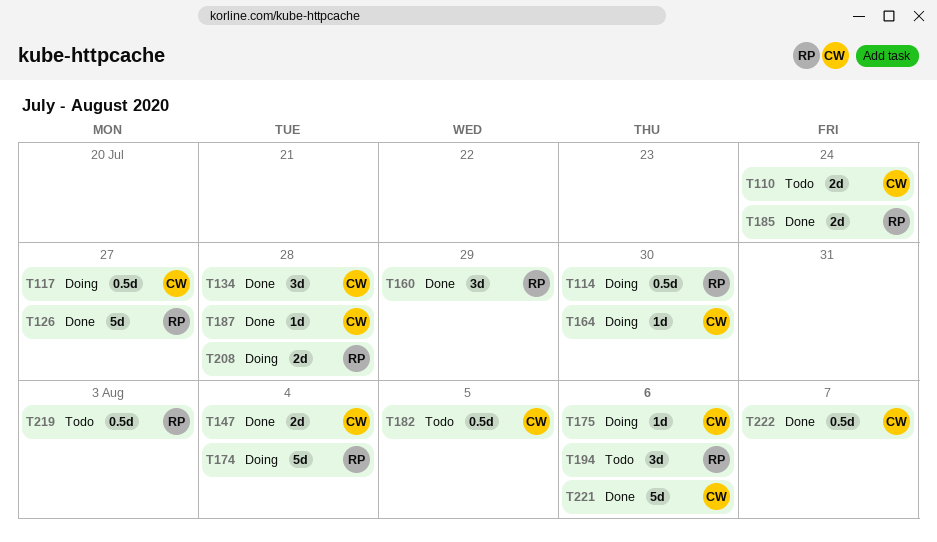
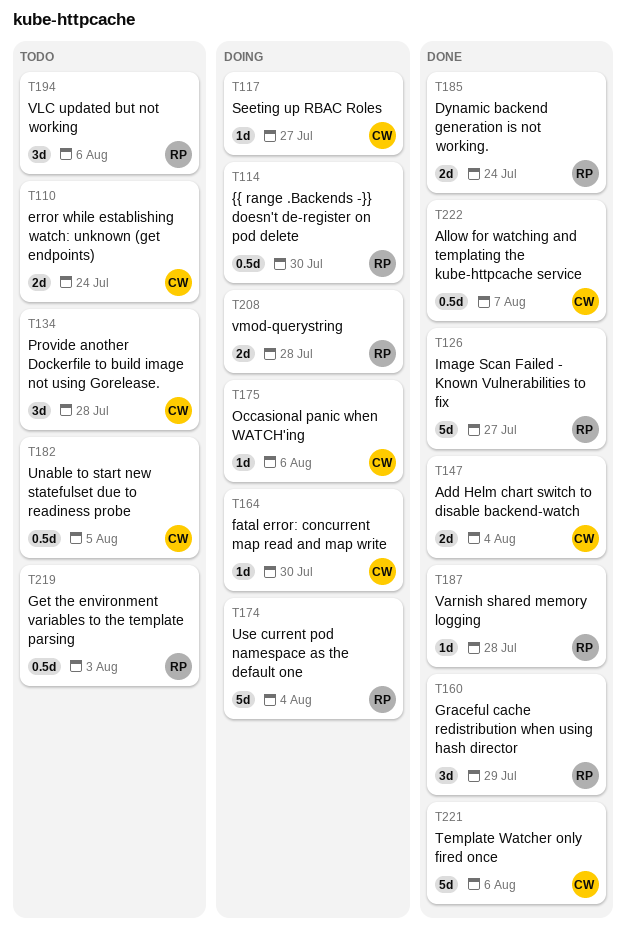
T117, estimate: 0.5d -> 1d
T134, status: Done -> Todo
T187, owner: CW -> RP

